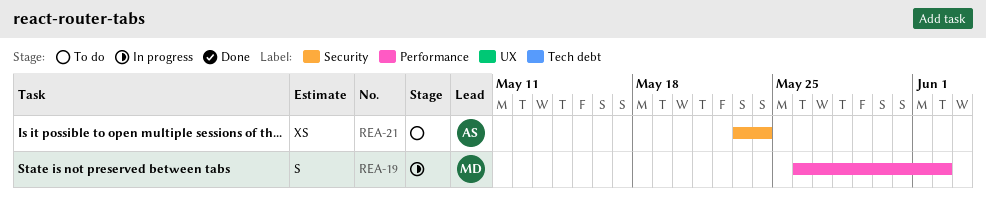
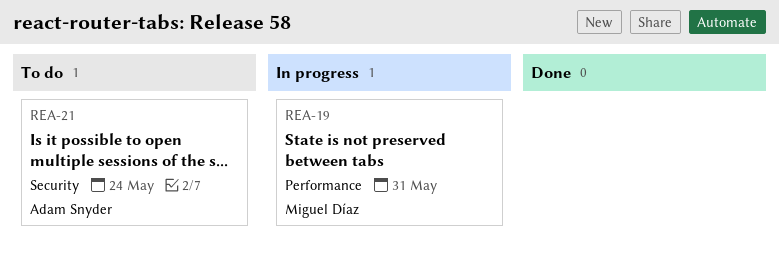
REA-19, due: Jun 2 -> May 31

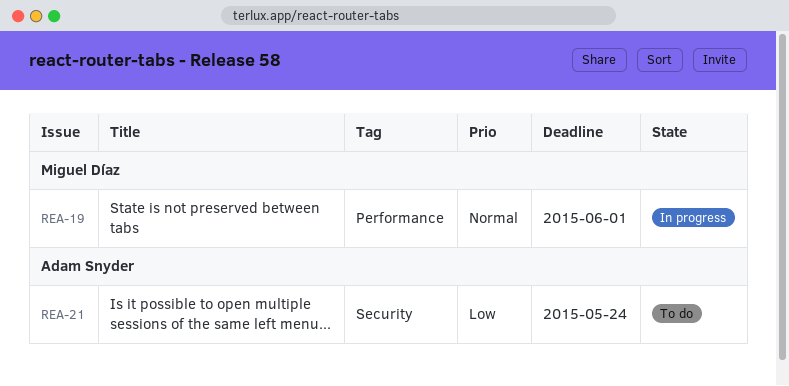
REA-19, due: May 31 -> Jun 1

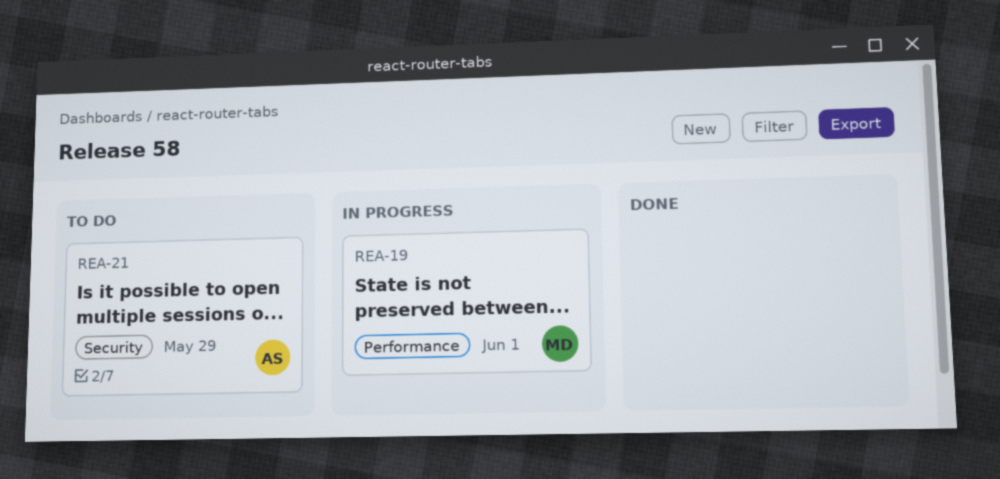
REA-21, due: May 24 -> May 29

